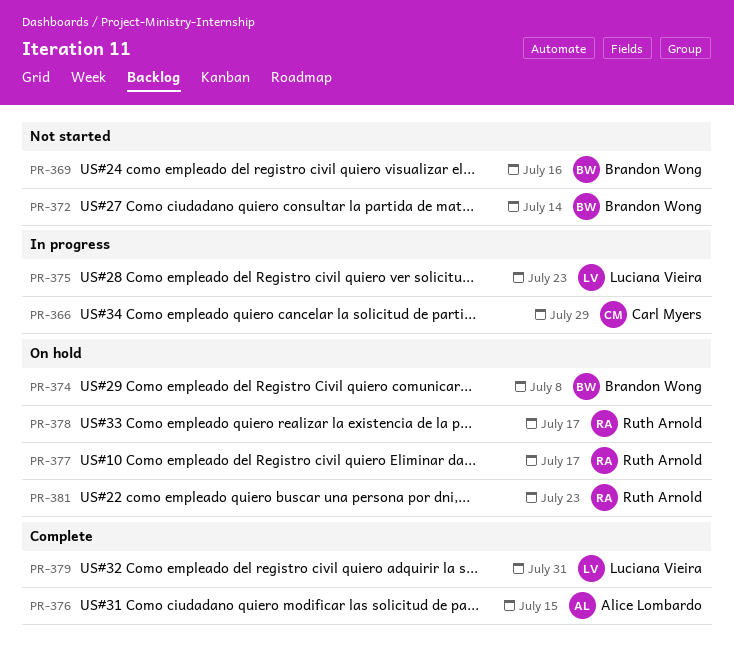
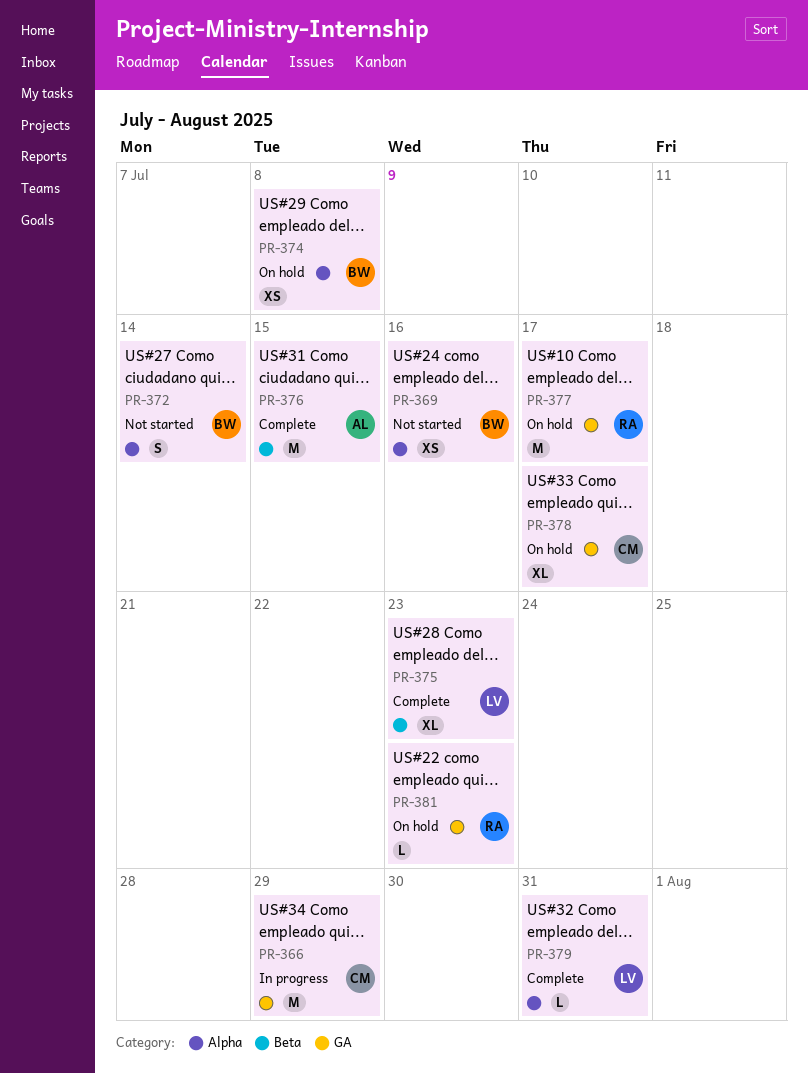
PR-375, status: In progress -> Complete
PR-378, owner: Ruth Arnold -> Carl Myers

